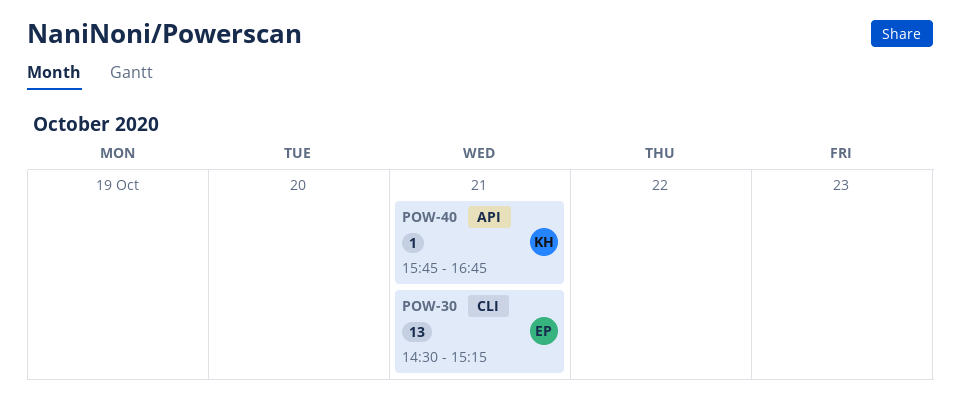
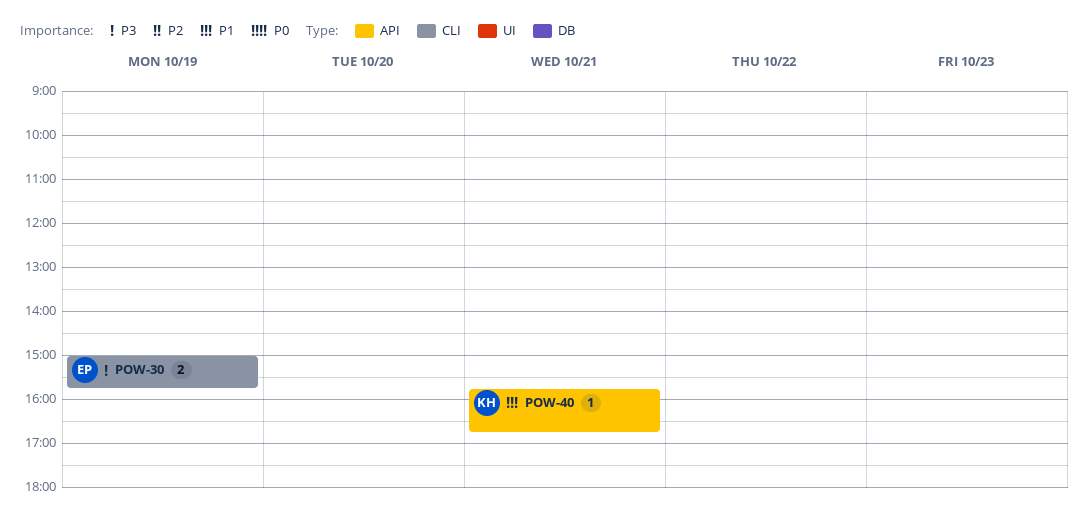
POW-30, estimate: 13 -> 2
POW-30, day: Oct 21 -> Oct 19
POW-30, begins: 14:30 -> 15:00
POW-30, ends: 15:15 -> 15:45

